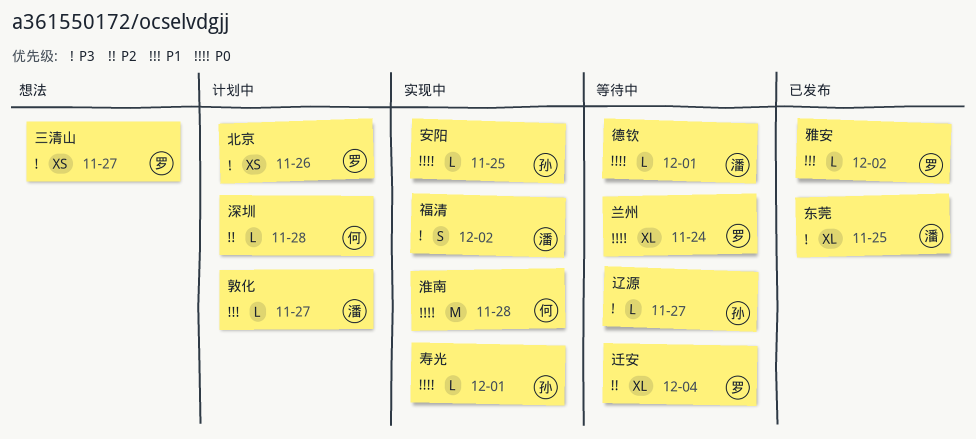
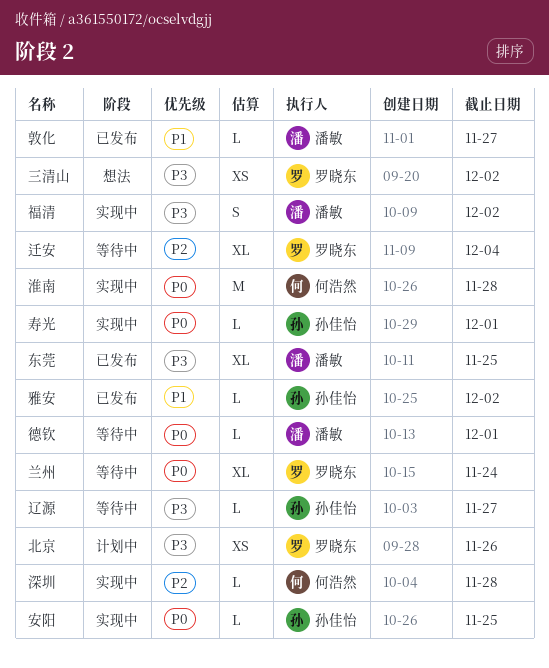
三清山, due: Nov 27 -> Dec 2
敦化, status: 计划中 -> 已发布
深圳, status: 计划中 -> 实现中
雅安, owner: 罗晓东 -> 孙佳怡

